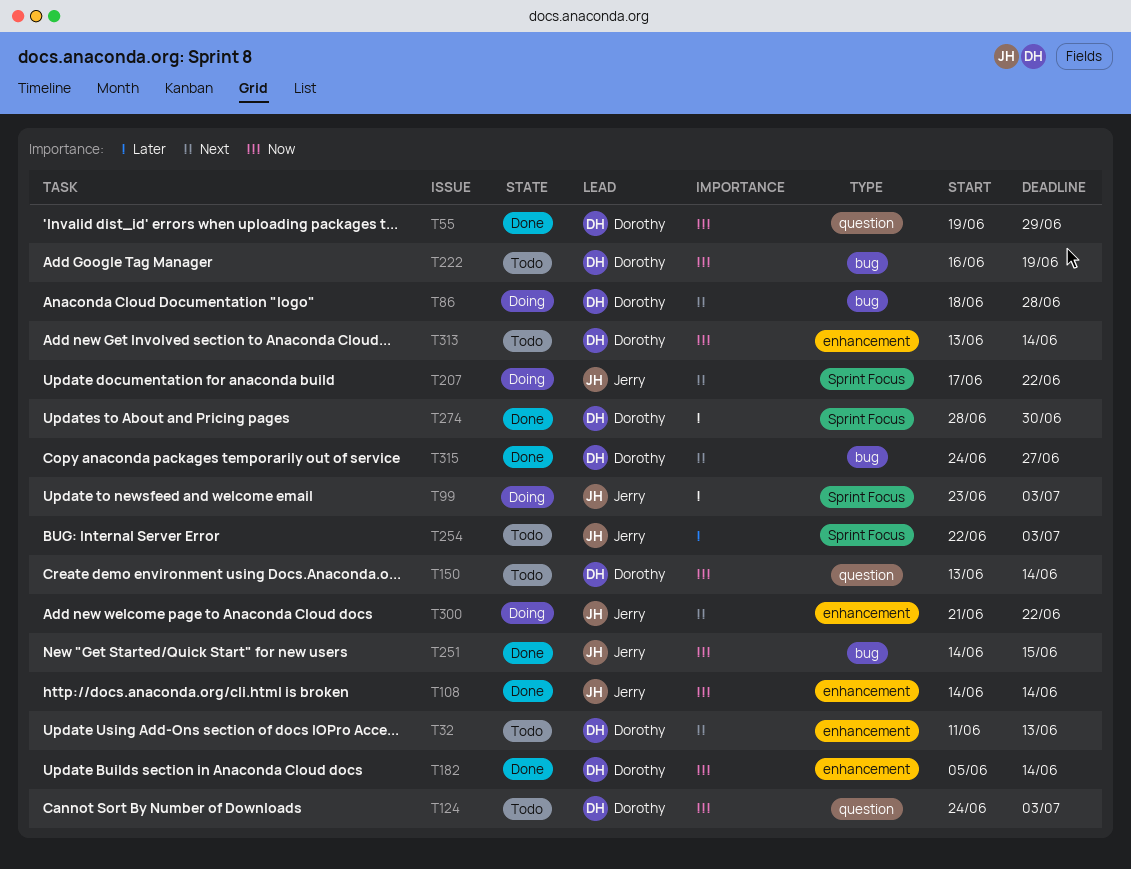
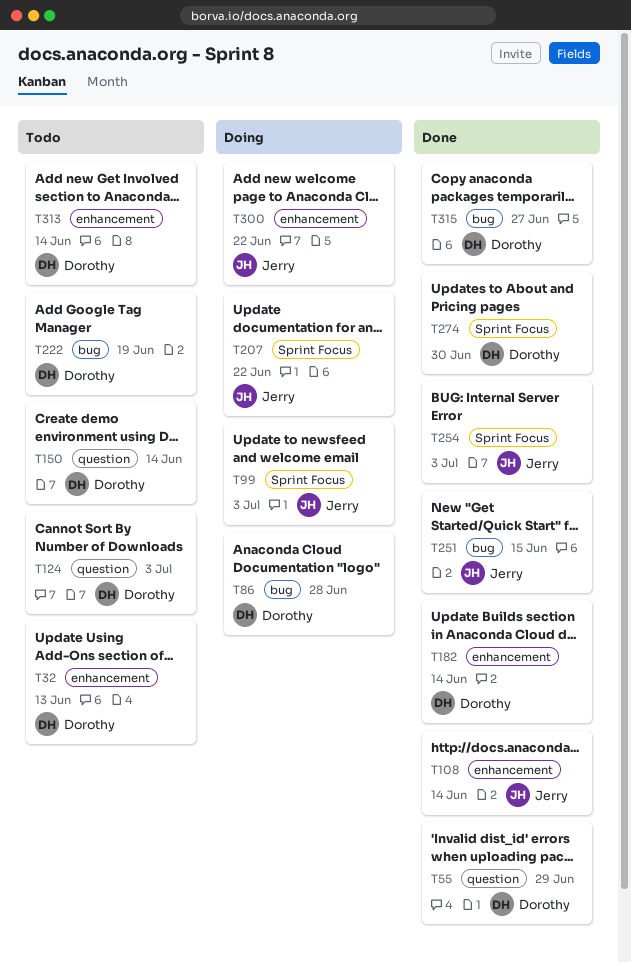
T254, status: Todo -> Done

